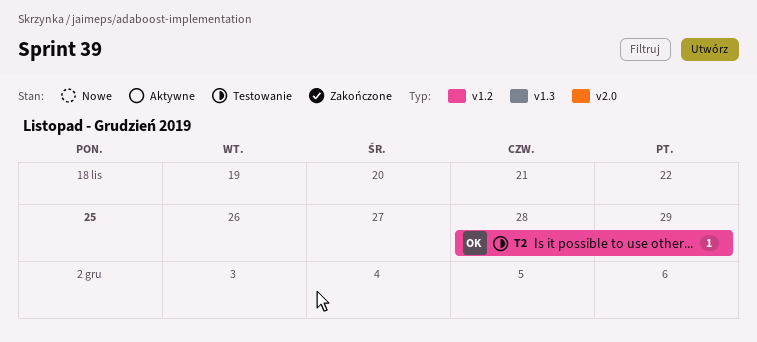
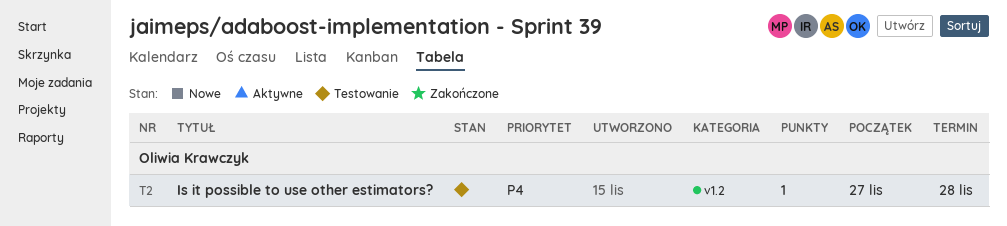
T2, start: Nov 28 -> Nov 27
T2, due: Nov 29 -> Nov 28

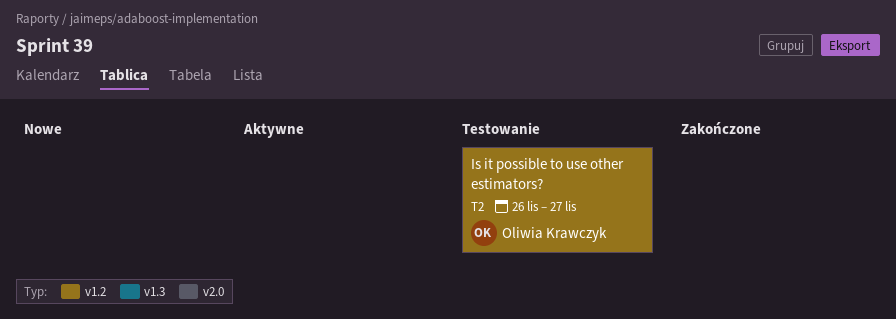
T2, start: Nov 27 -> Nov 26
T2, due: Nov 28 -> Nov 27

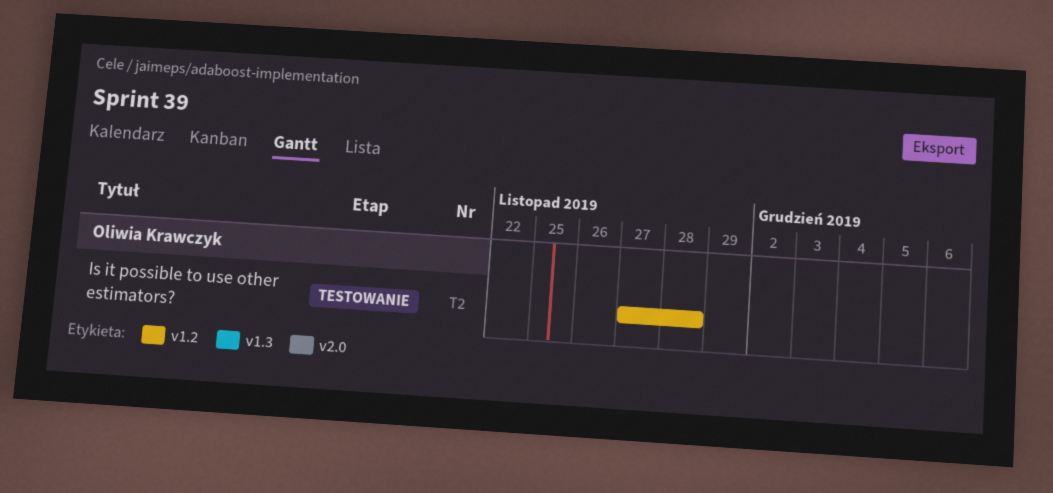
T2, start: Nov 26 -> Nov 27
T2, due: Nov 27 -> Nov 28

